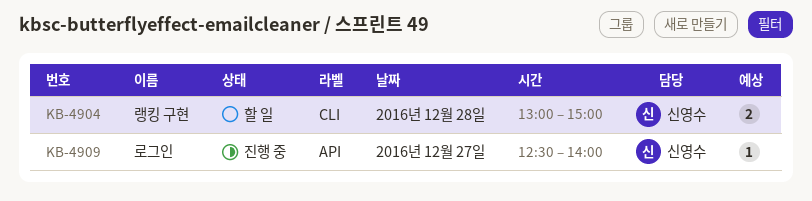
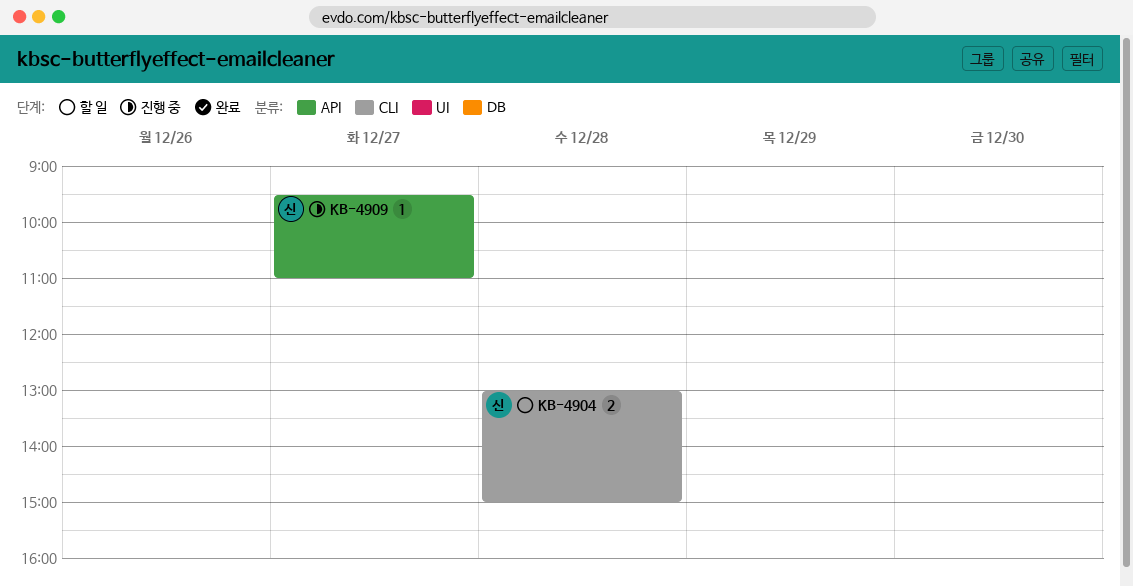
KB-4909, begins: 12:30 -> 09:30
KB-4909, ends: 14:00 -> 11:00

